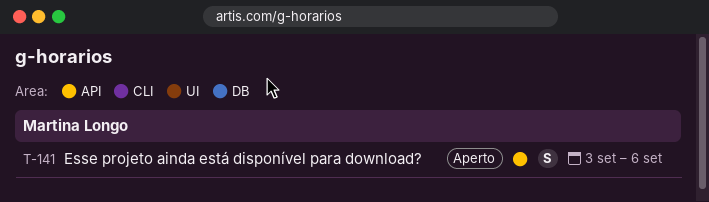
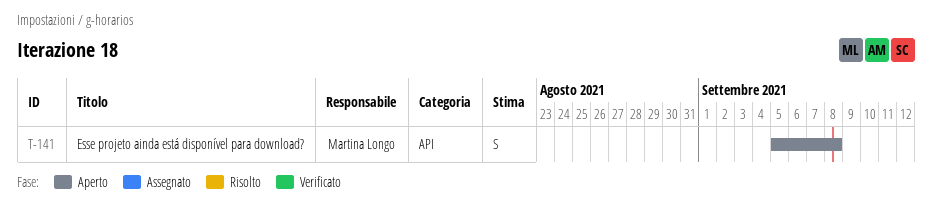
T-141, start: Sep 3 -> Sep 5
T-141, due: Sep 6 -> Sep 8

